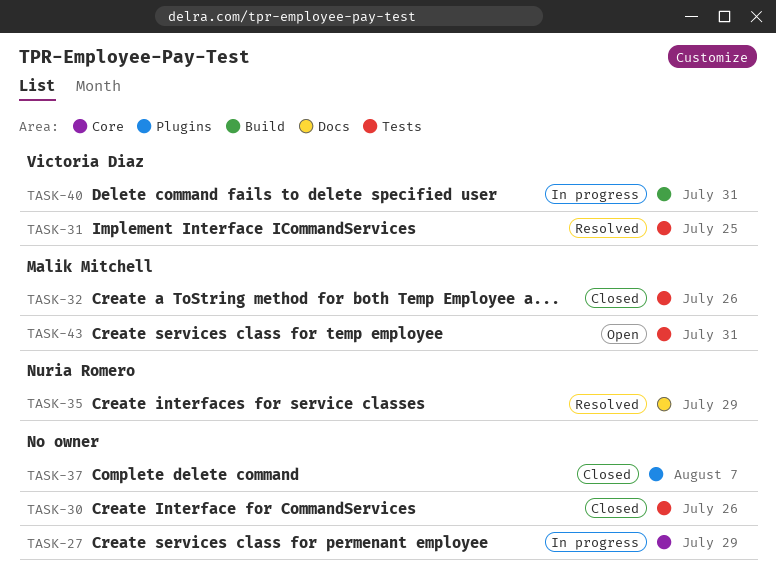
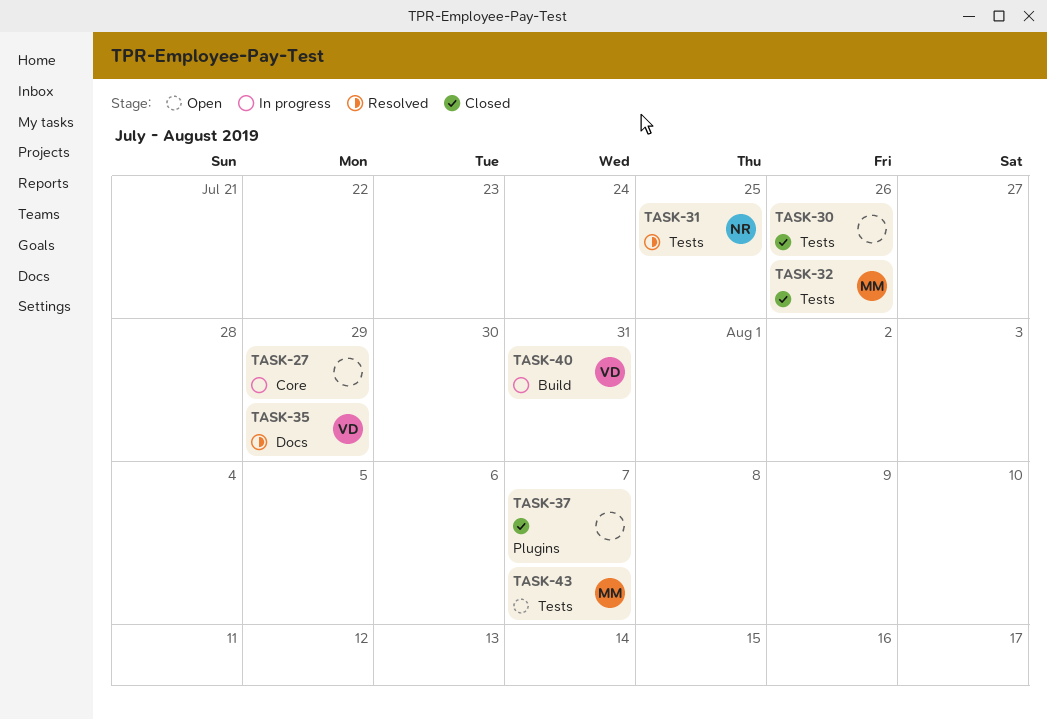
TASK-31, owner: Victoria Diaz -> Nuria Romero
TASK-35, owner: Nuria Romero -> Victoria Diaz
TASK-43, due: Jul 31 -> Aug 7

